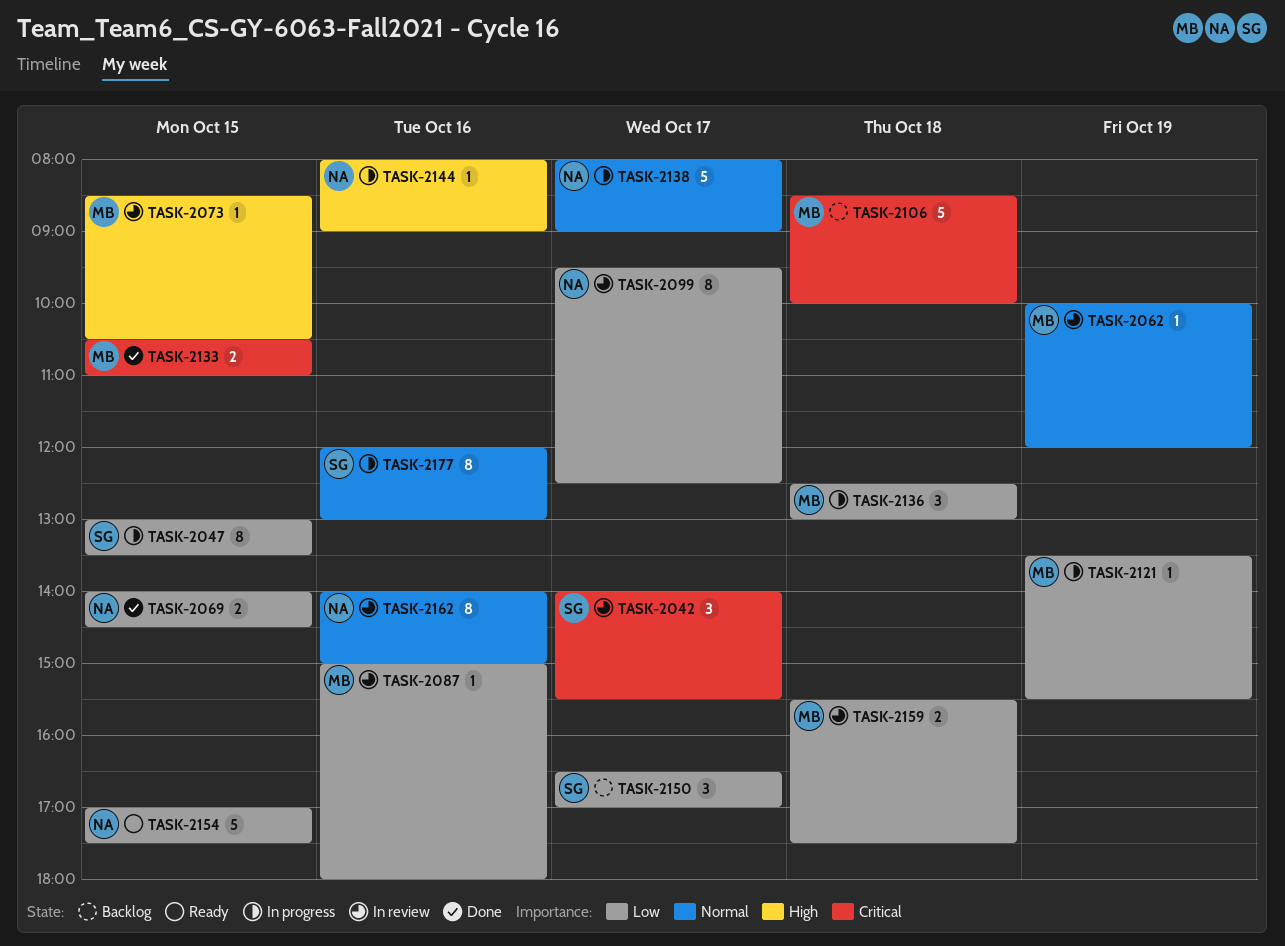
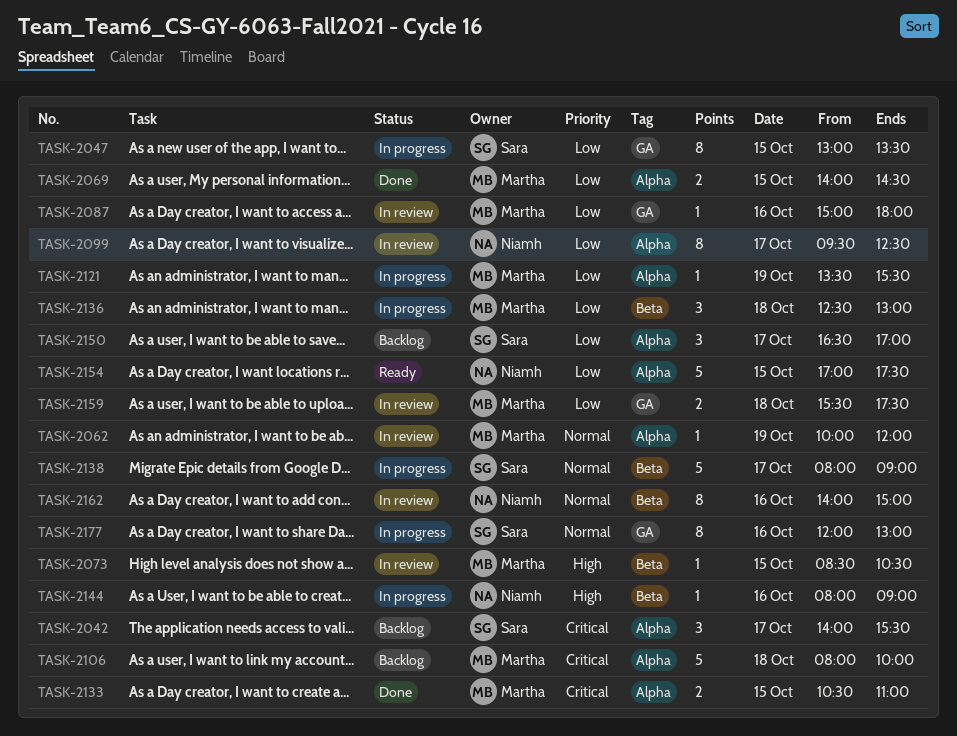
TASK-2042, status: In review -> Backlog
TASK-2069, owner: Niamh -> Martha
TASK-2106, begins: 08:30 -> 08:00
TASK-2138, owner: Niamh -> Sara

